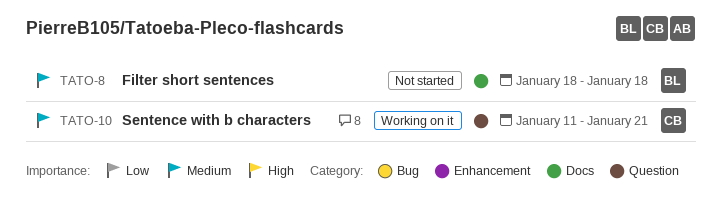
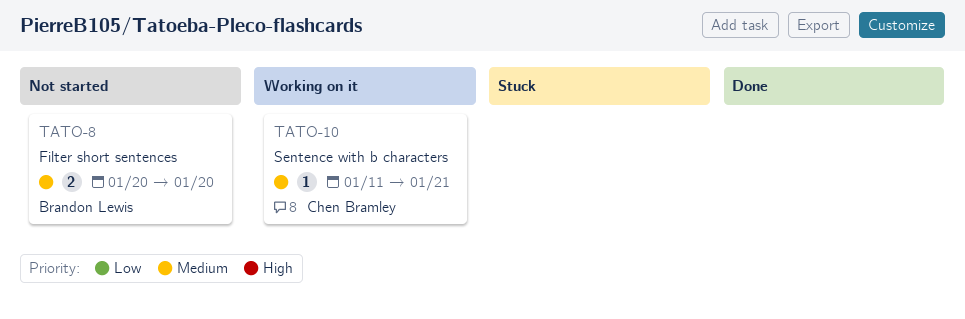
TATO-8, start: Jan 18 -> Jan 20
TATO-8, due: Jan 18 -> Jan 20

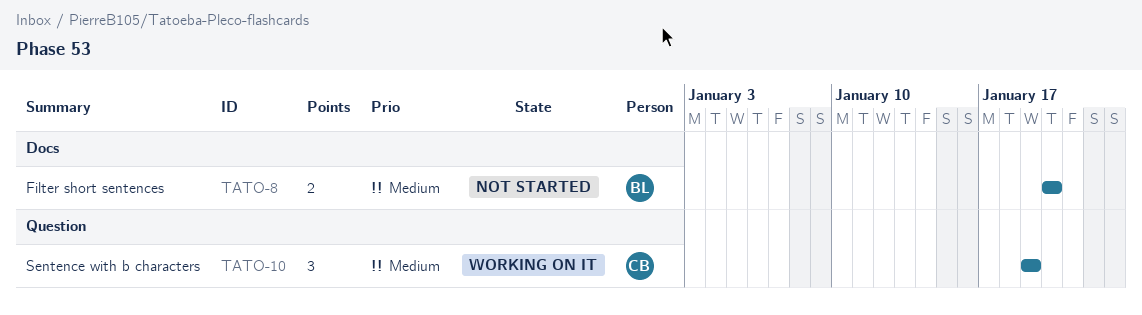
TATO-10, estimate: 1 -> 3
TATO-10, start: Jan 11 -> Jan 19
TATO-10, due: Jan 21 -> Jan 19

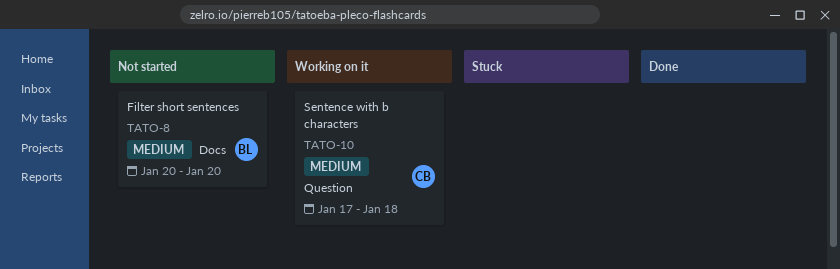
TATO-10, start: Jan 19 -> Jan 17
TATO-10, due: Jan 19 -> Jan 18

